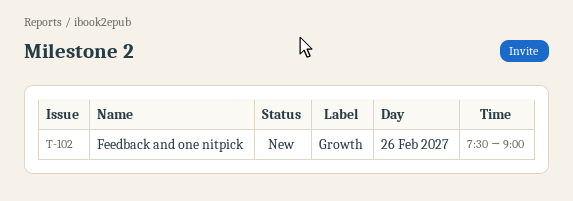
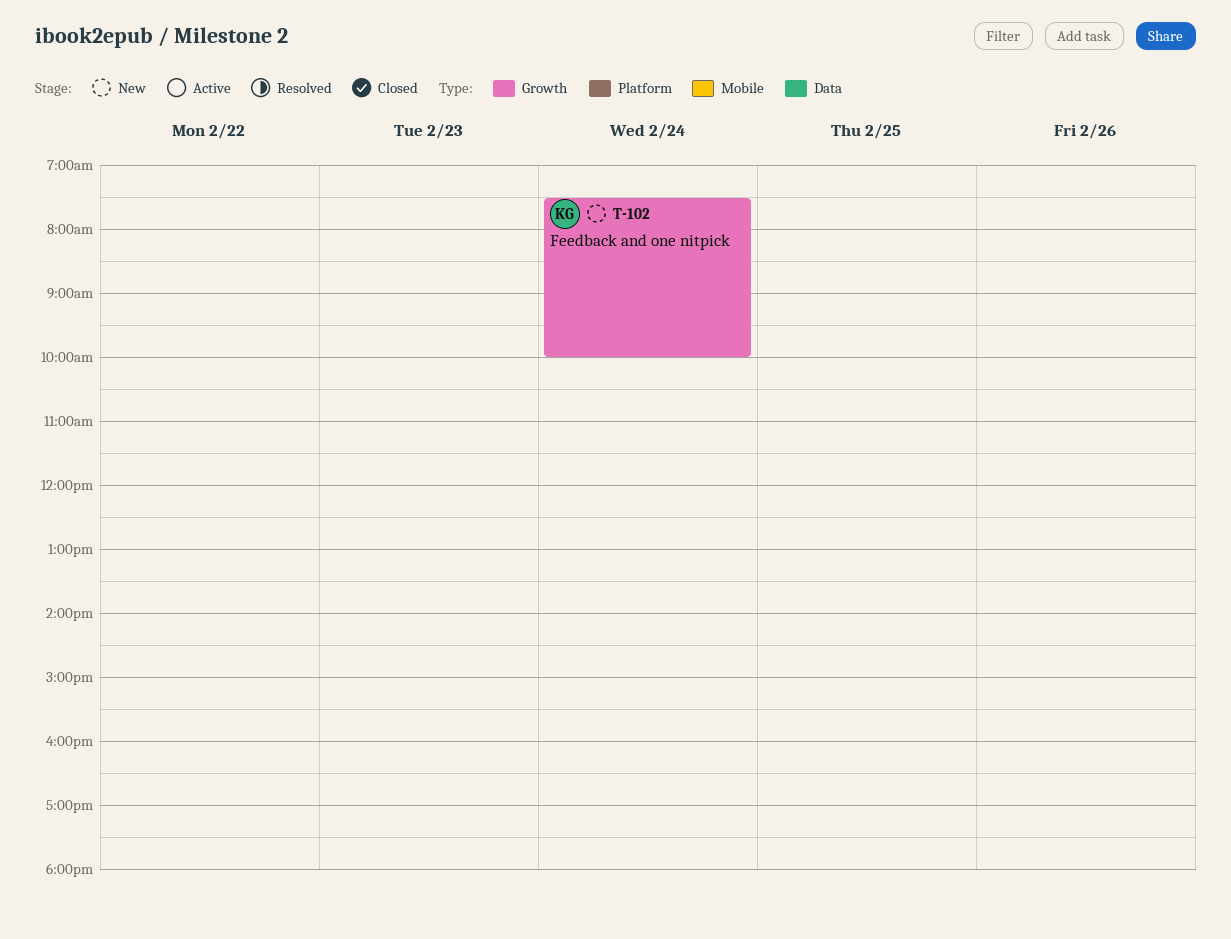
T-102, day: Feb 26 -> Feb 24
T-102, ends: 09:00 -> 10:00

